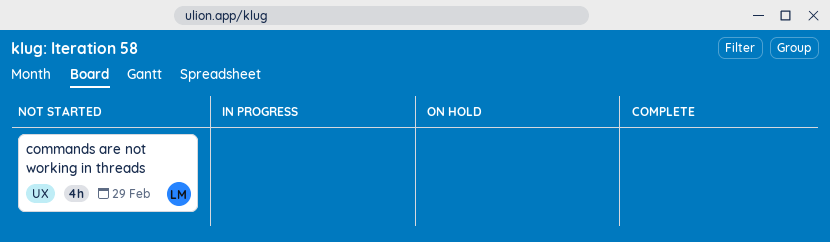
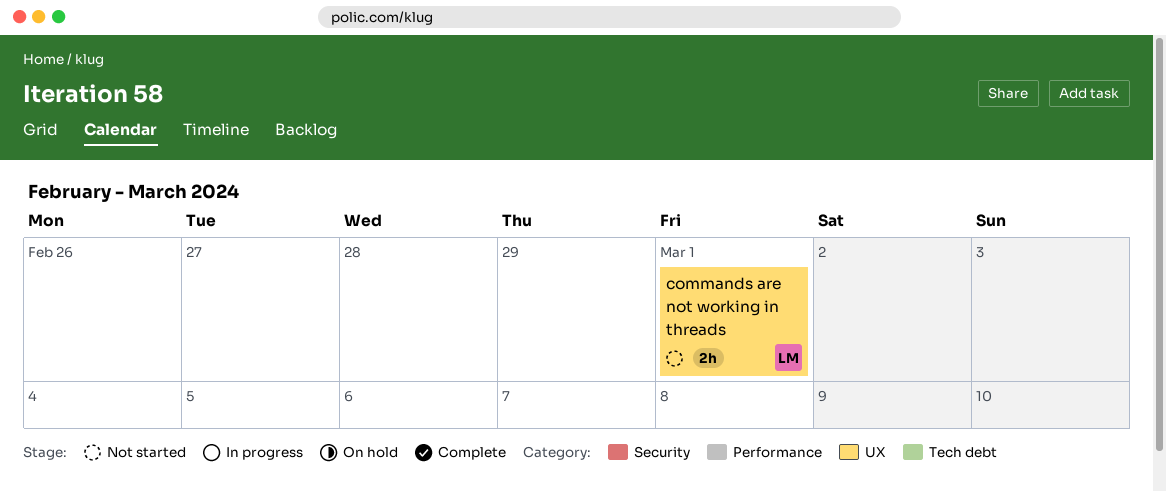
commands are not working in threads, estimate: 4h -> 2h
commands are not working in threads, due: Feb 29 -> Mar 1

